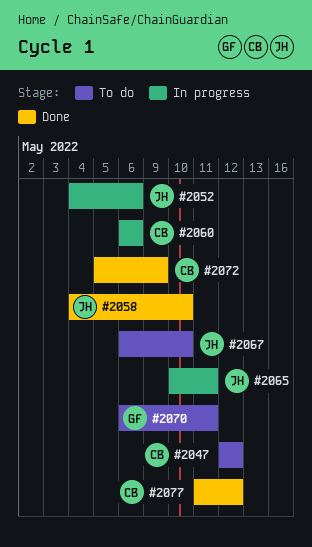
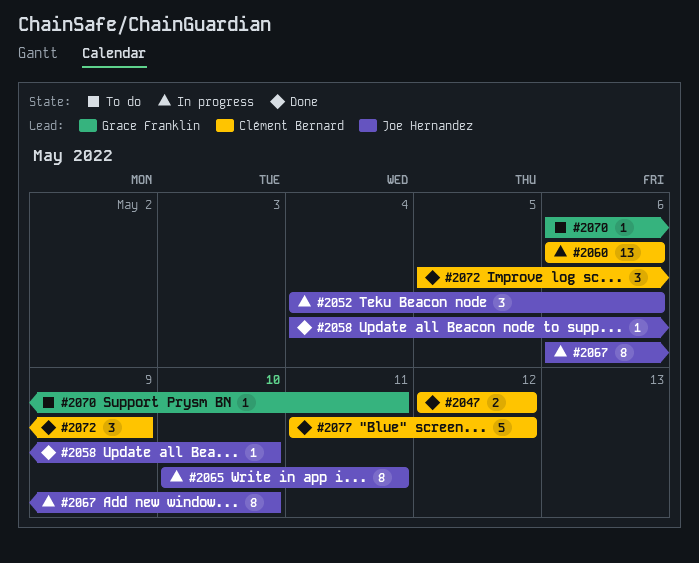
#2047, status: To do -> Done
#2067, status: To do -> In progress

